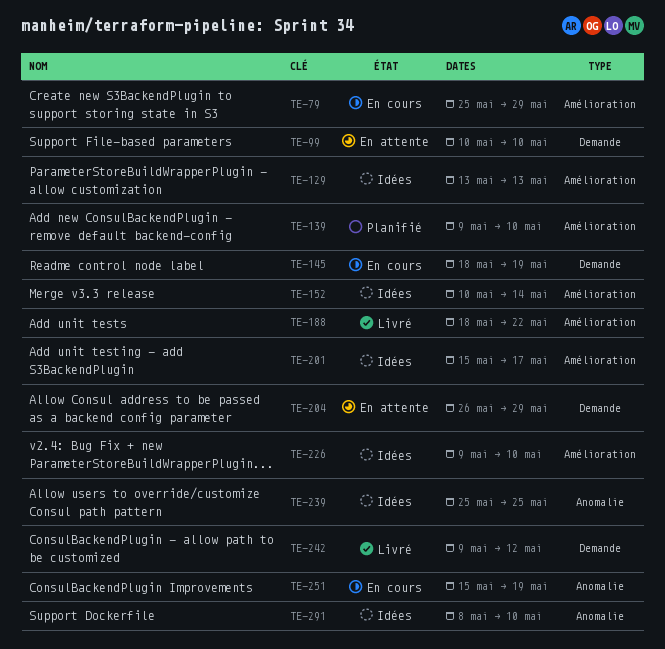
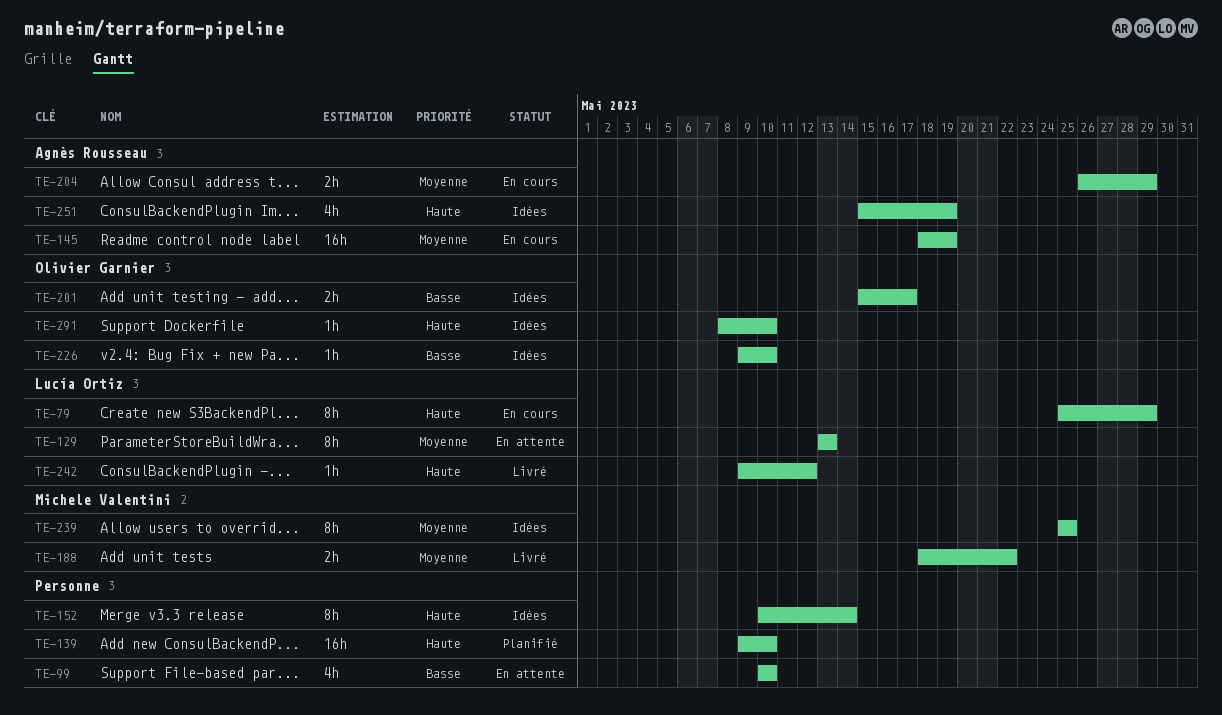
TE-129, status: Idées -> En attente
TE-204, status: En attente -> En cours
TE-251, status: En cours -> Idées

